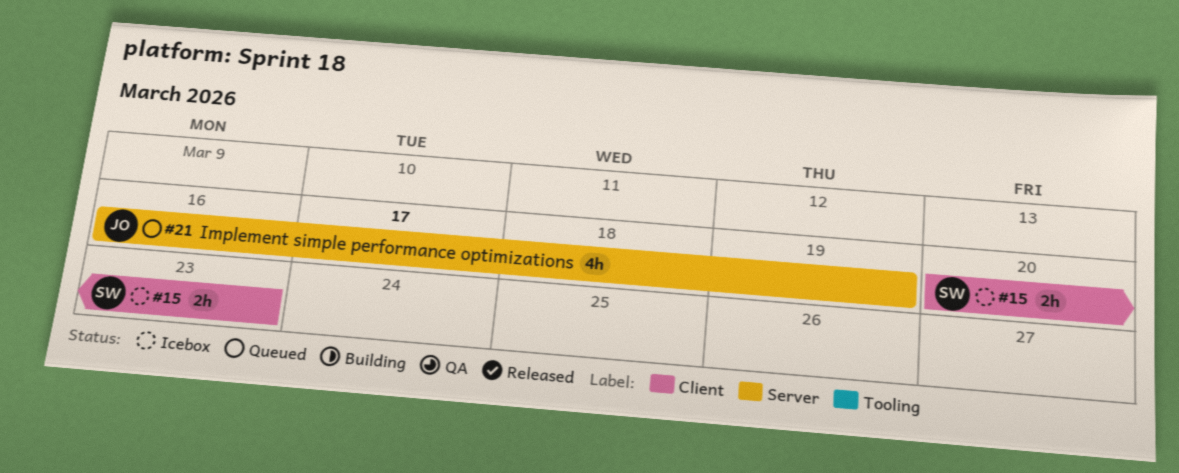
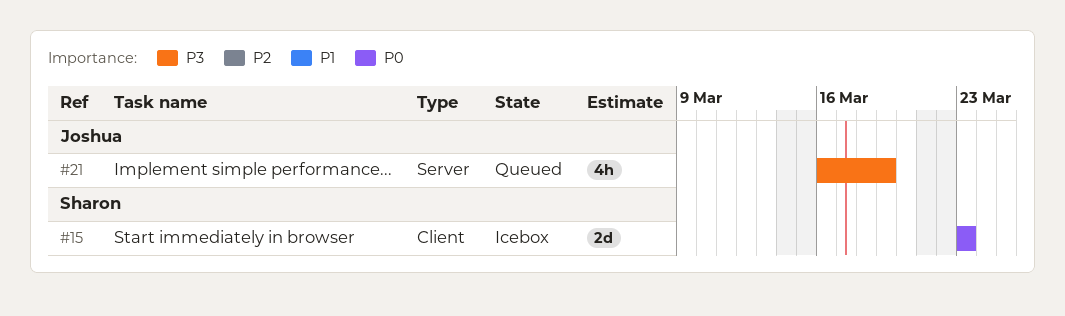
#15, estimate: 2h -> 2d
#15, start: Mar 20 -> Mar 23

